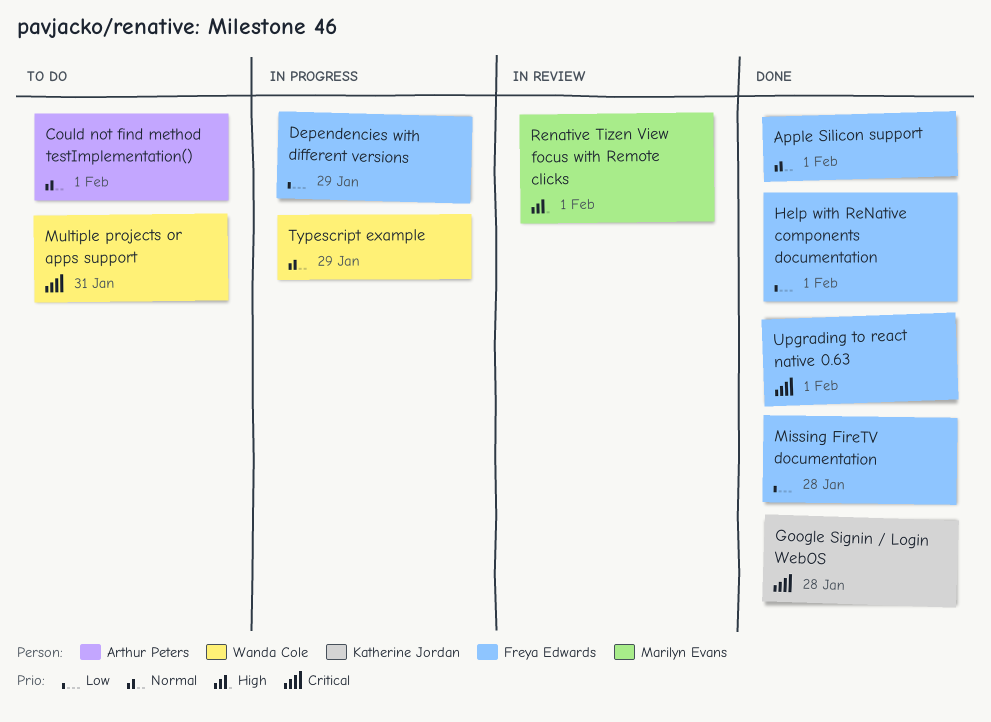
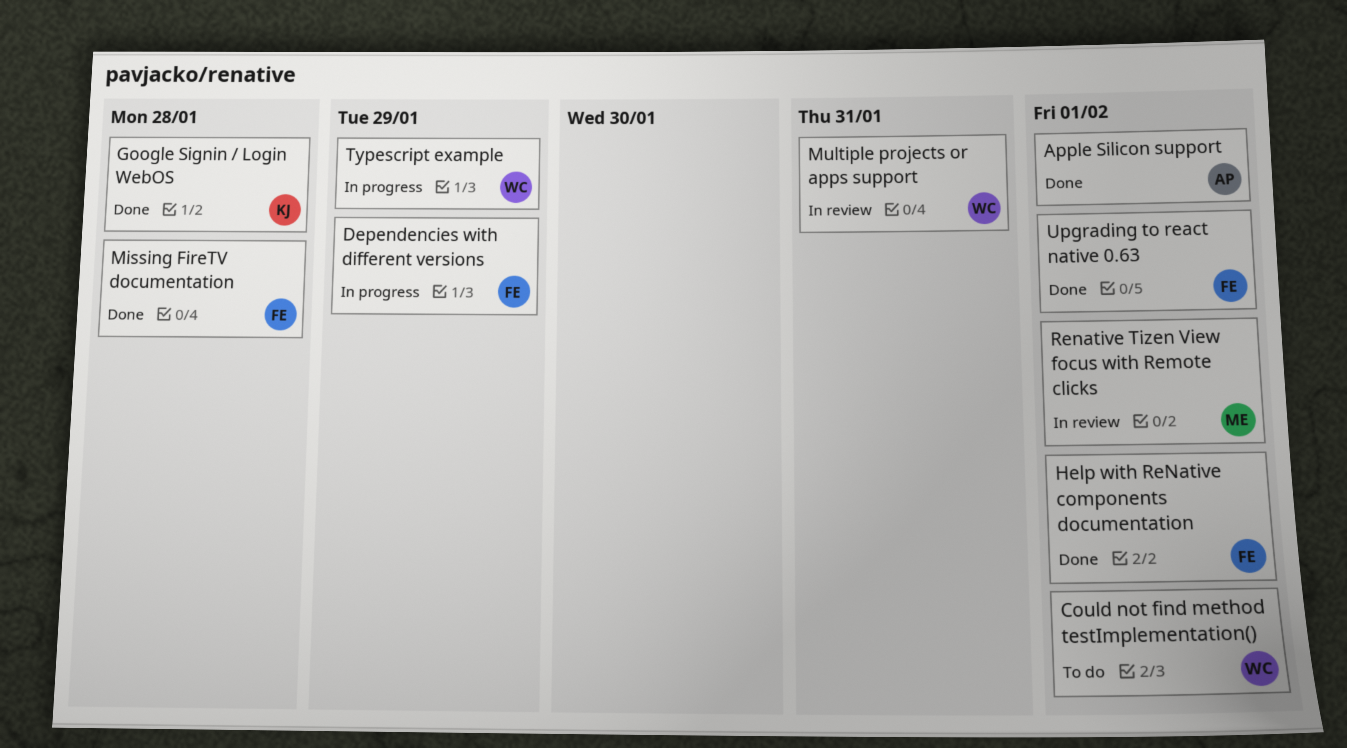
Apple Silicon support, owner: Freya Edwards -> Arthur Peters
Could not find method testImplementation(), owner: Arthur Peters -> Wanda Cole
Multiple projects or apps support, status: To do -> In review

